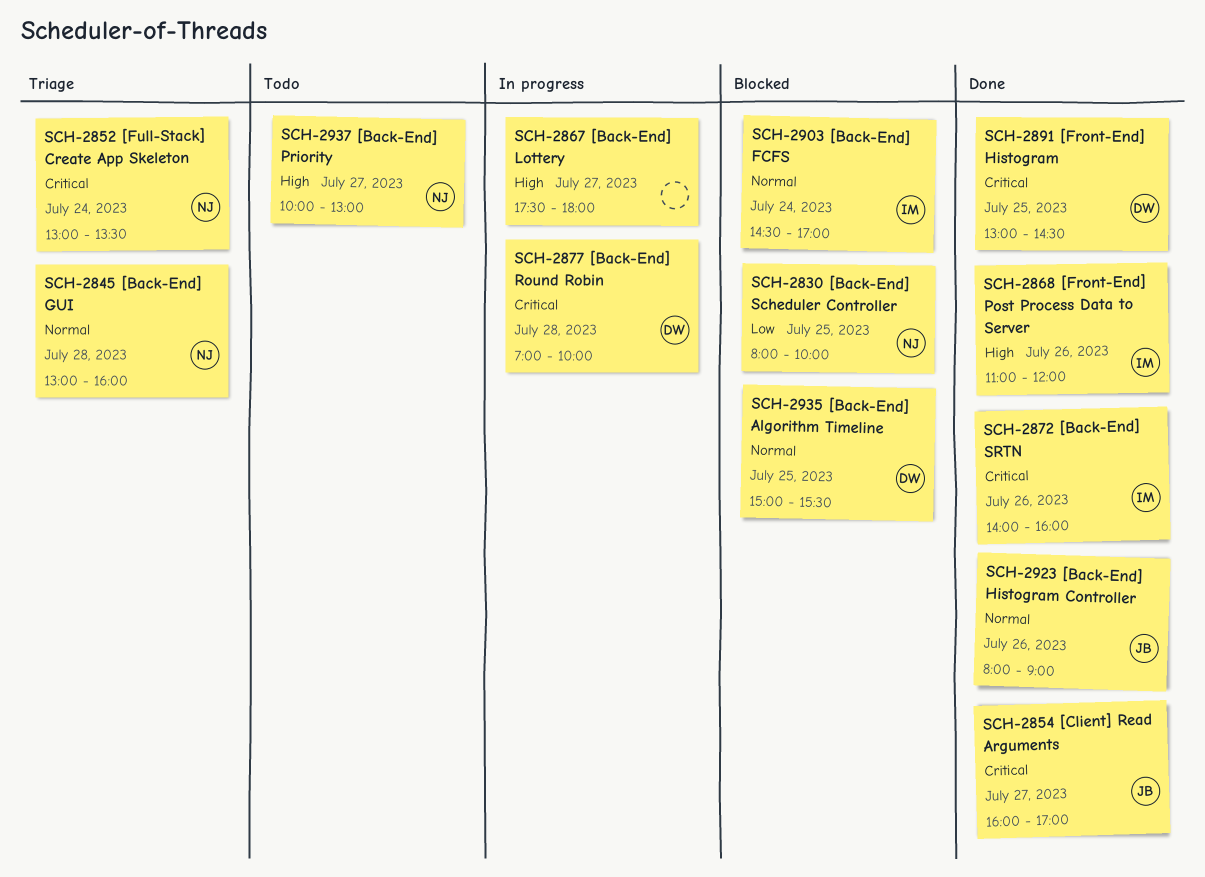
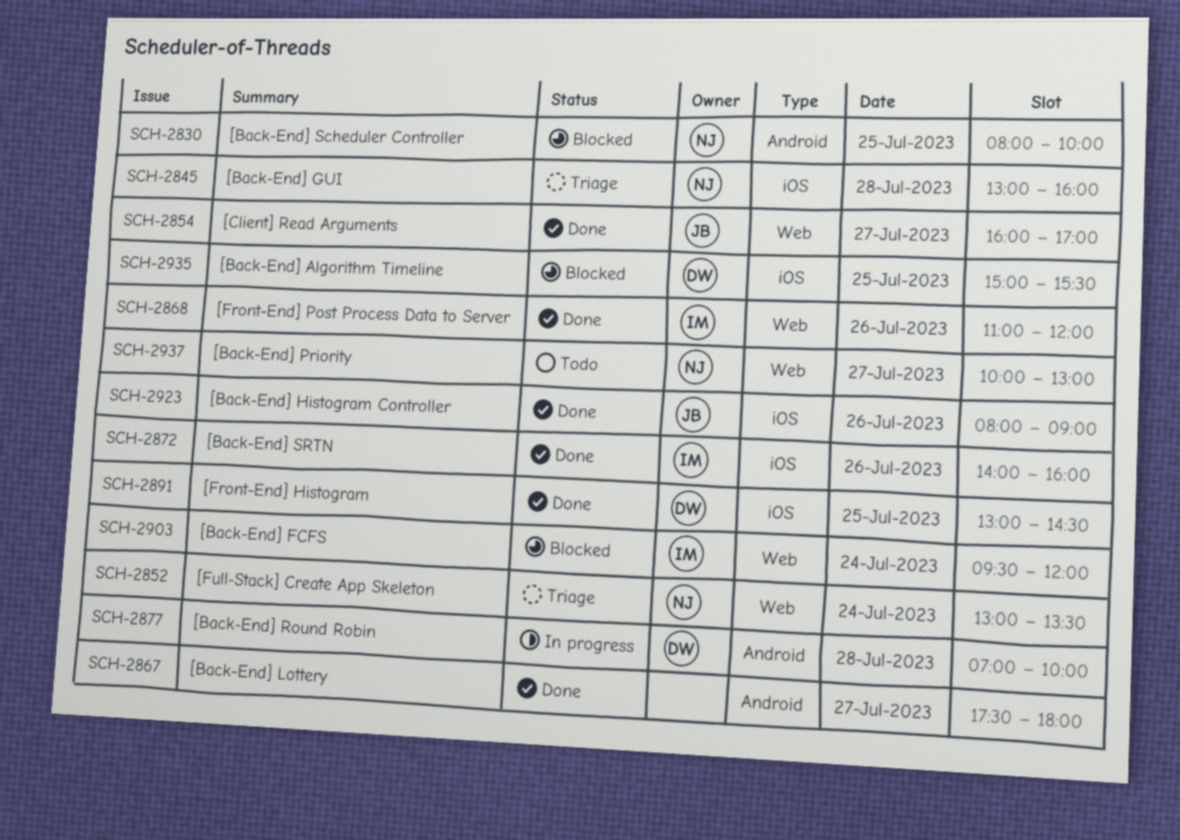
SCH-2867, status: In progress -> Done
SCH-2903, begins: 14:30 -> 09:30
SCH-2903, ends: 17:00 -> 12:00

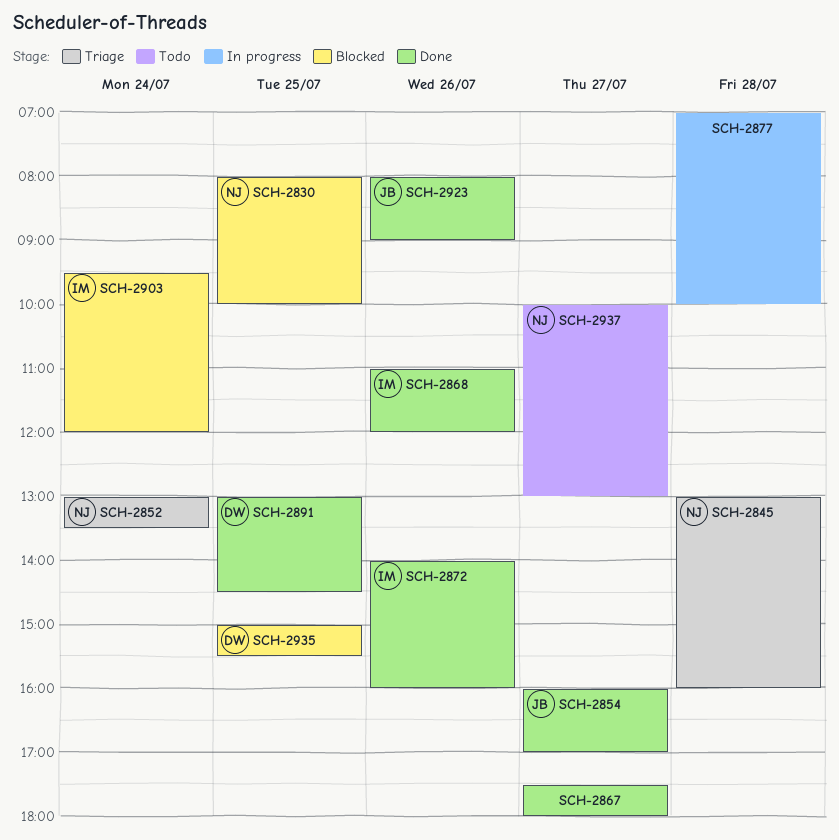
SCH-2877, owner: DW -> none

